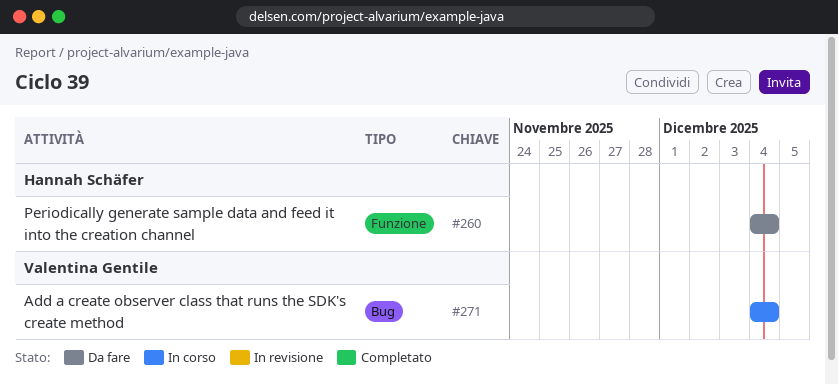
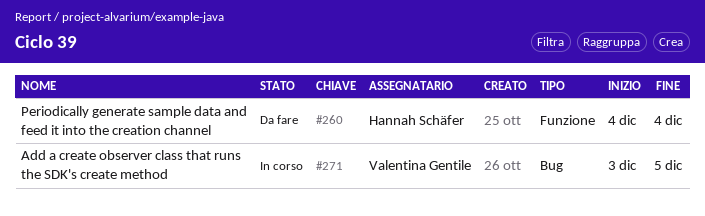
#271, start: Dec 4 -> Dec 3
#271, due: Dec 4 -> Dec 5

